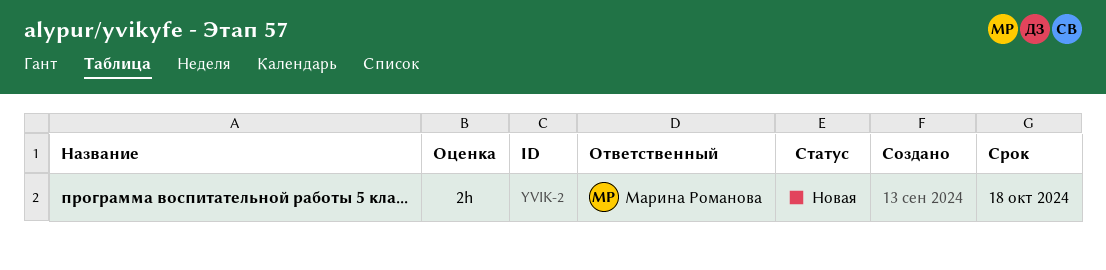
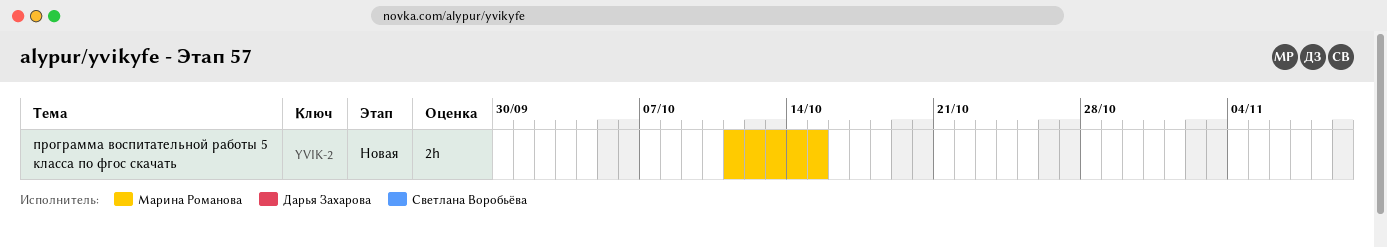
YVIK-2, due: Oct 18 -> Oct 15

